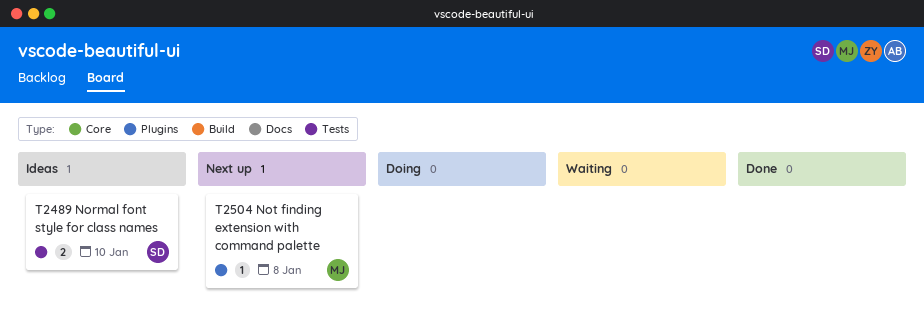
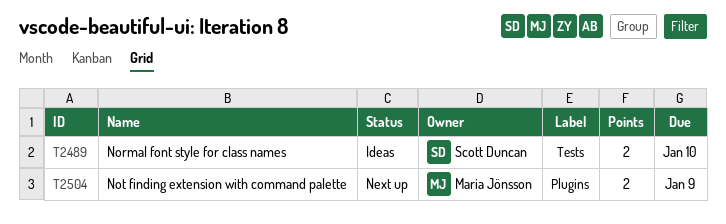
T2504, estimate: 1 -> 2
T2504, due: Jan 8 -> Jan 9

